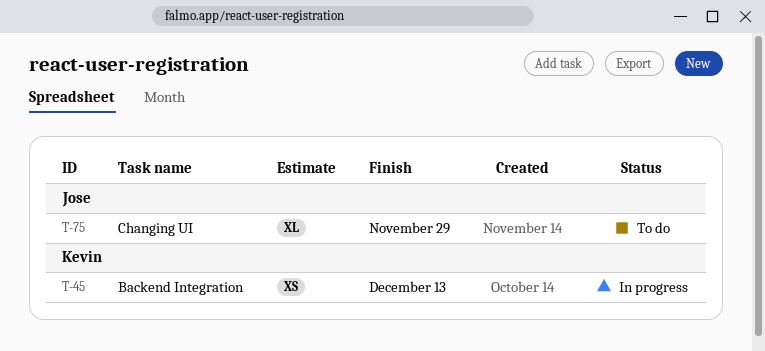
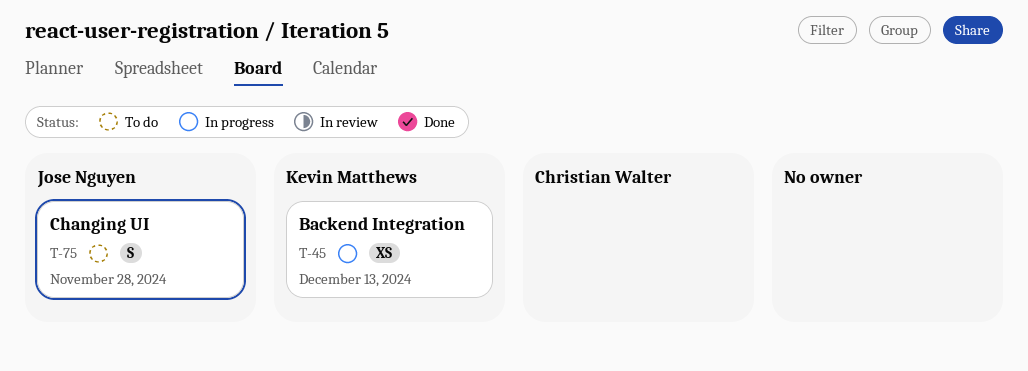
T-75, estimate: XL -> S
T-75, due: Nov 29 -> Nov 28

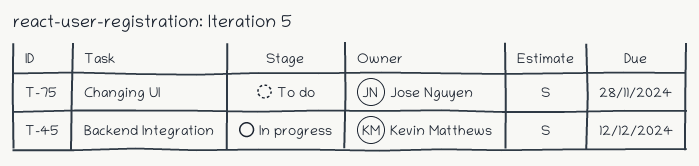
T-45, estimate: XS -> S
T-45, due: Dec 13 -> Dec 12

